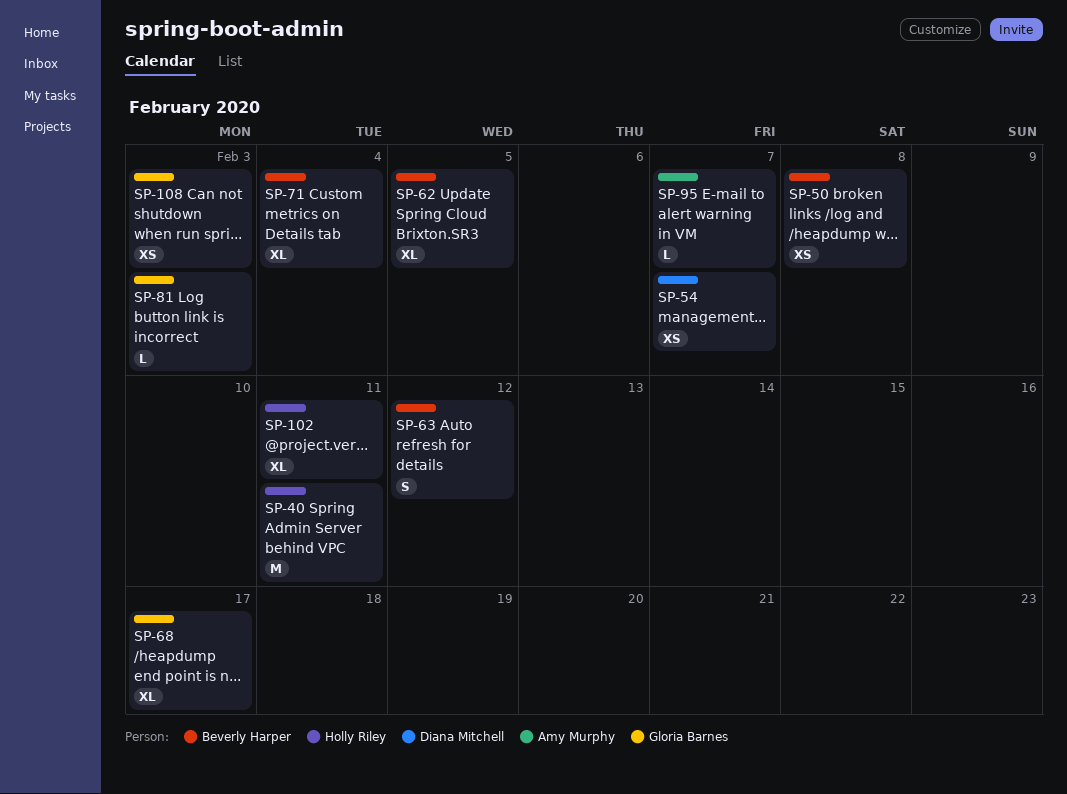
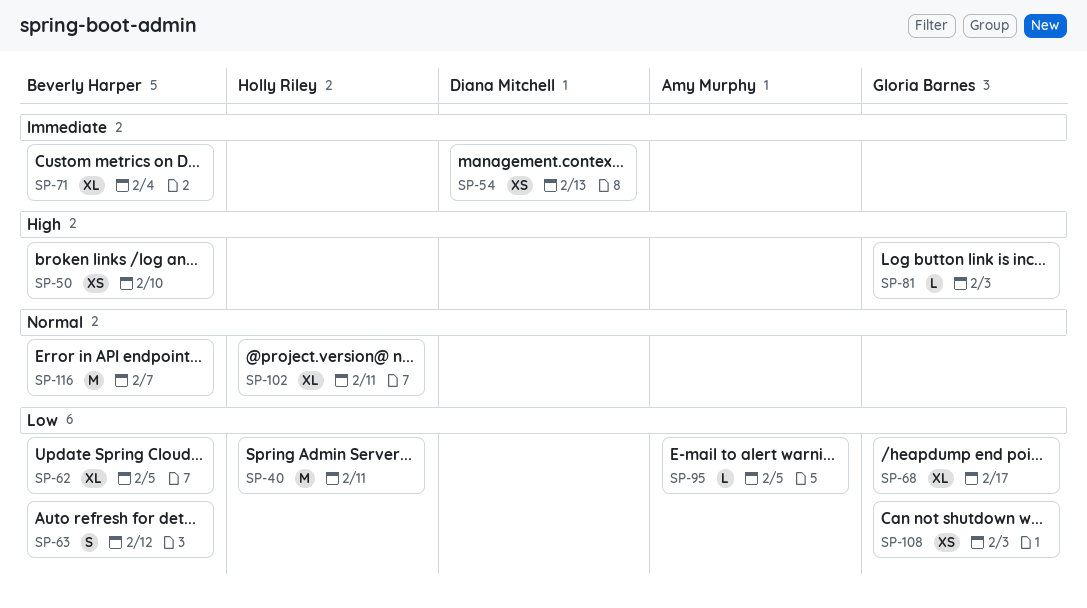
SP-50, due: Feb 8 -> Feb 10
SP-54, due: Feb 7 -> Feb 13
SP-95, due: Feb 7 -> Feb 5
SP-116: none -> present

